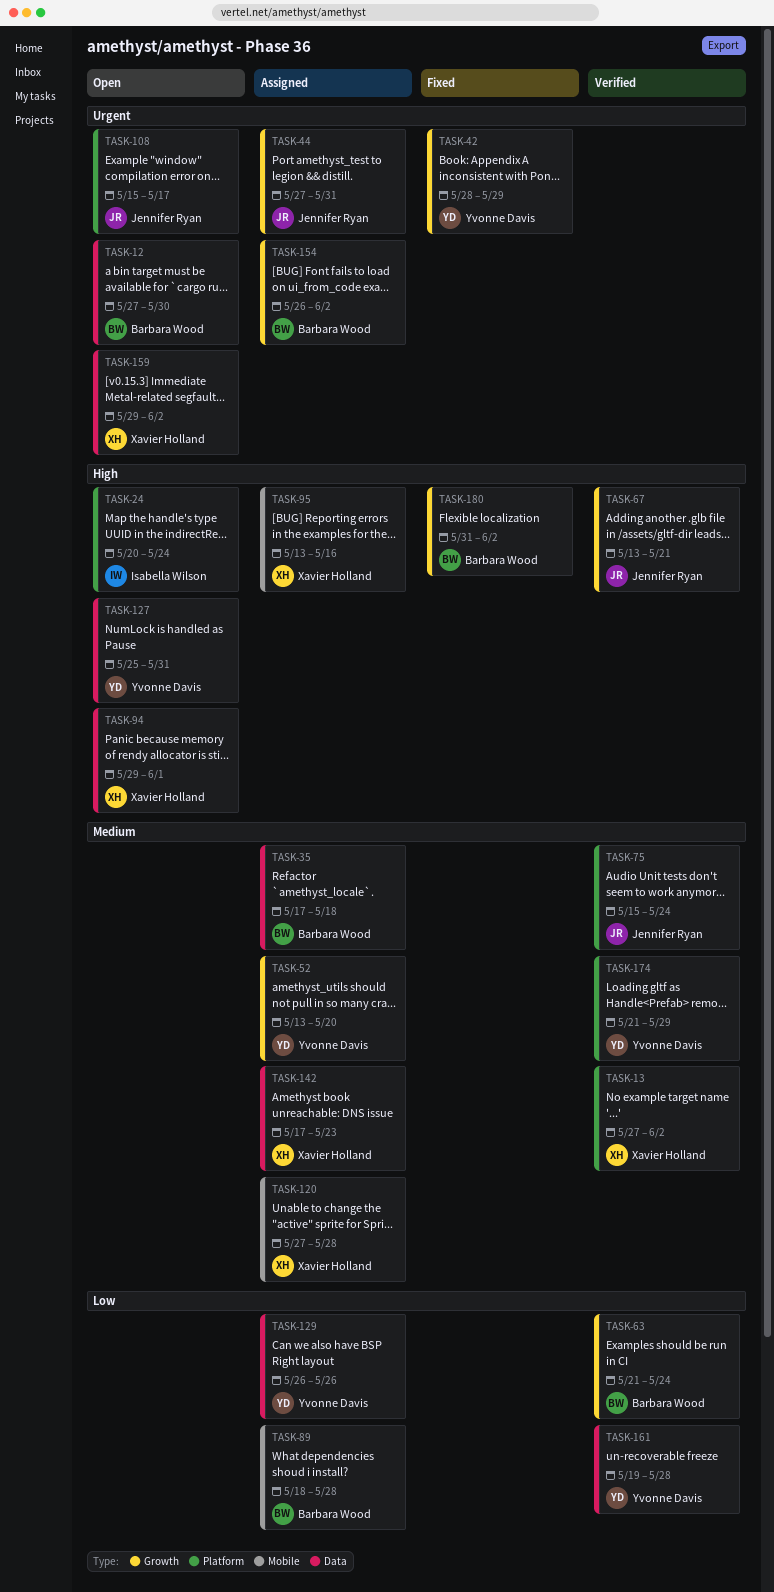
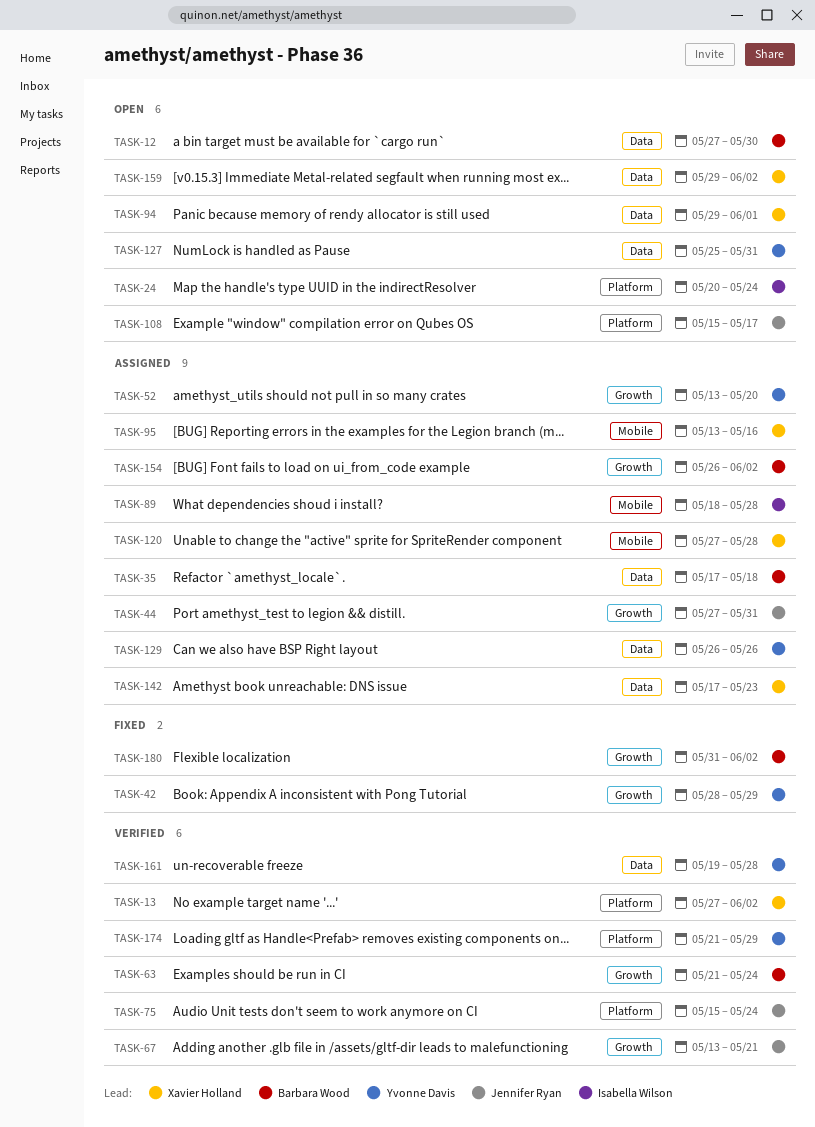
TASK-89, owner: Barbara Wood -> Isabella Wilson

